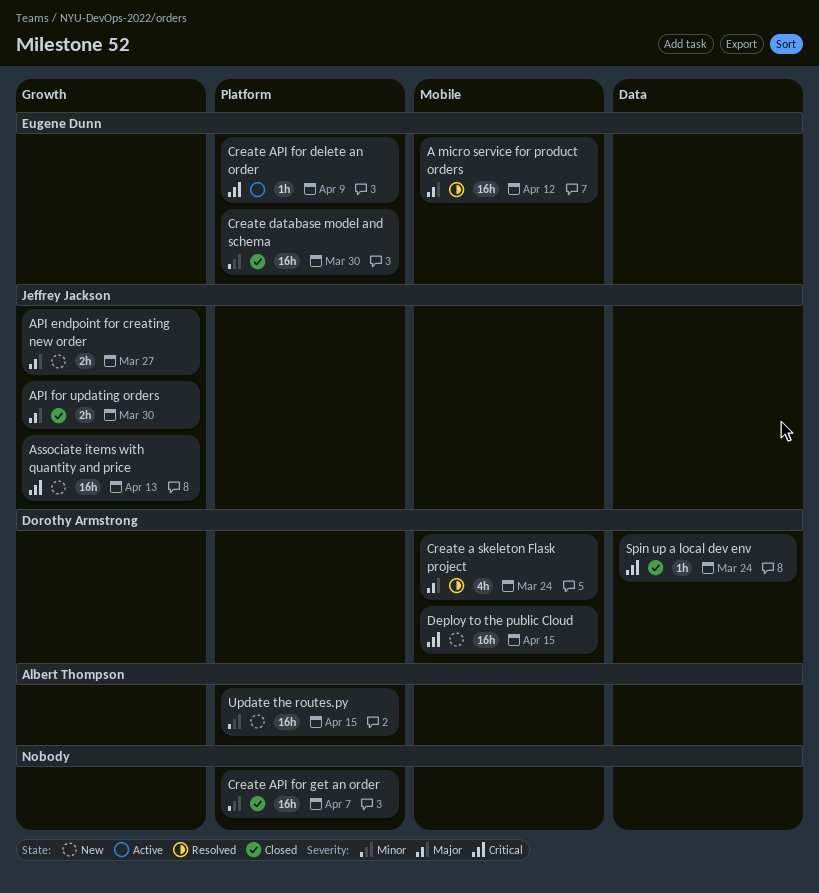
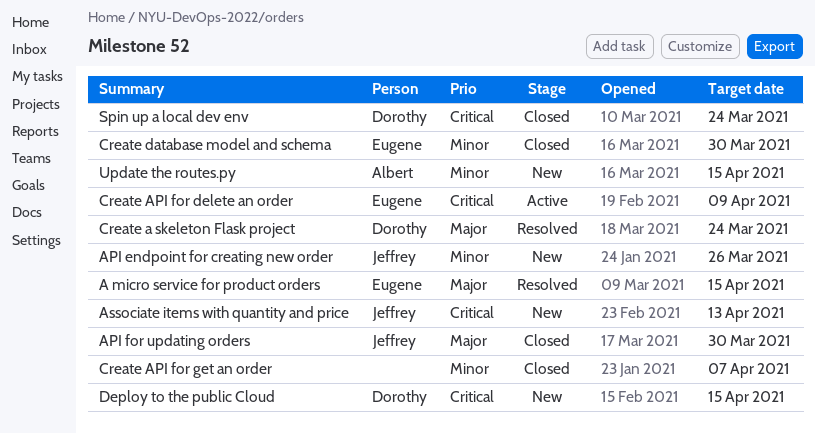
A micro service for product orders, due: Apr 12 -> Apr 15
API endpoint for creating new order, priority: Major -> Minor
API endpoint for creating new order, due: Mar 27 -> Mar 26

